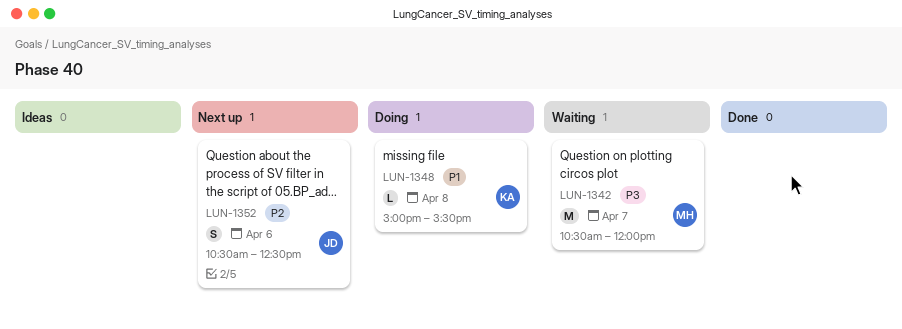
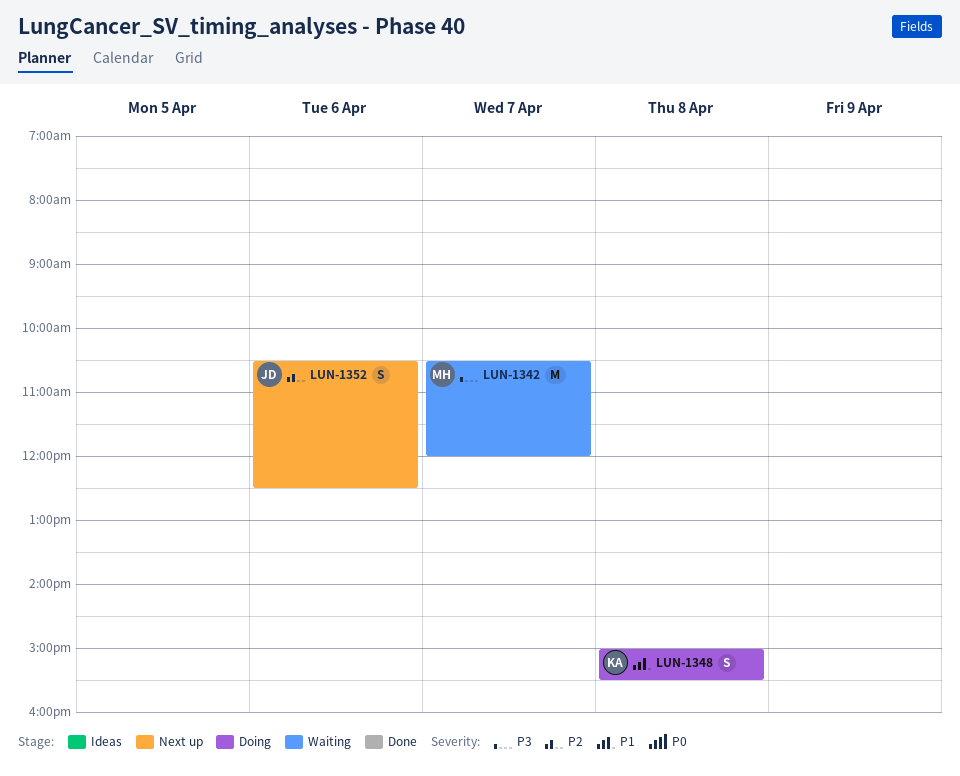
LUN-1348, estimate: L -> S

